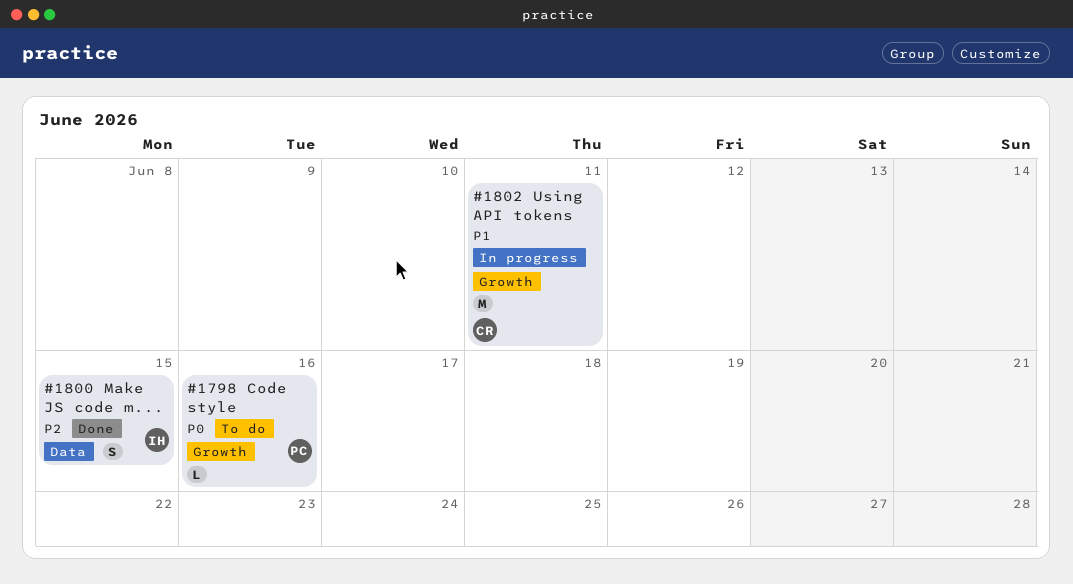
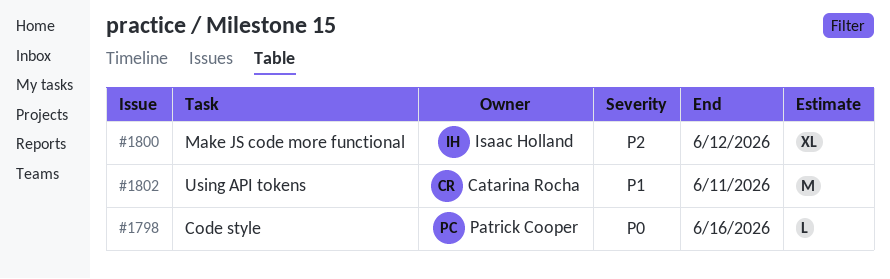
#1800, estimate: S -> XL
#1800, due: Jun 15 -> Jun 12

